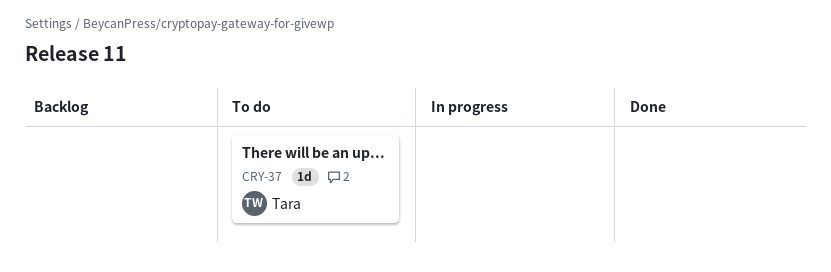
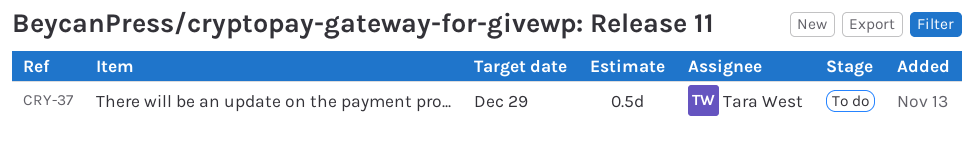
CRY-37, estimate: 1d -> 0.5d

